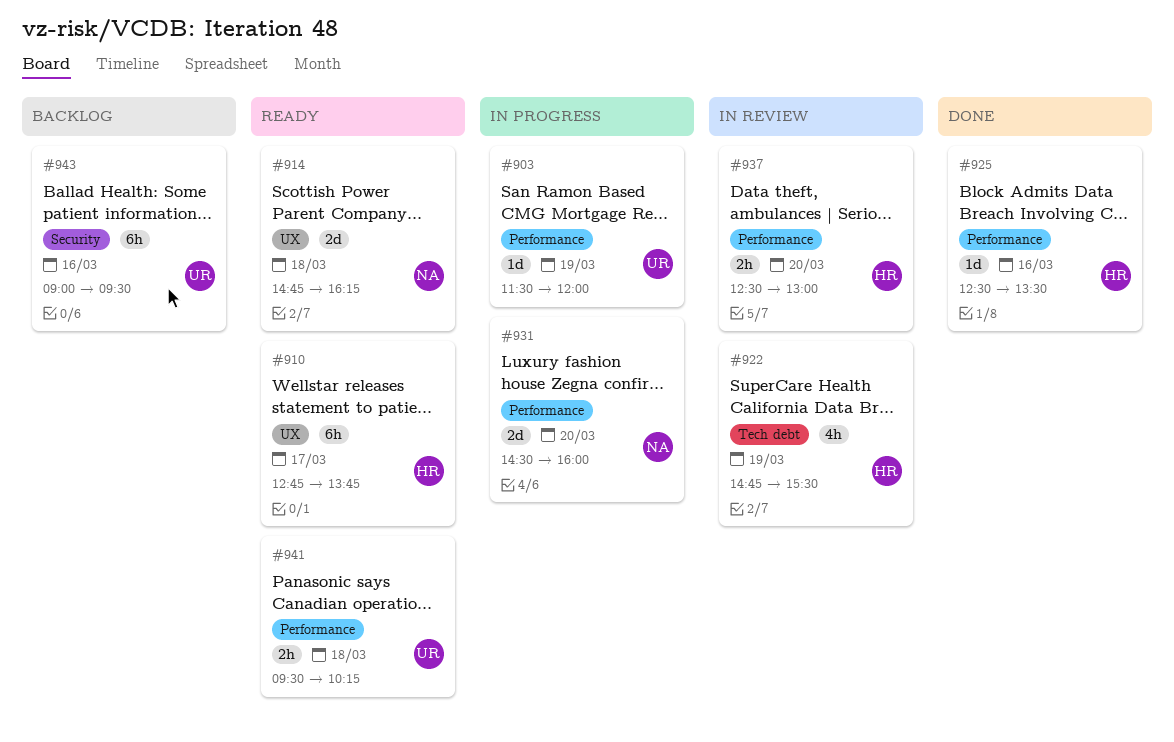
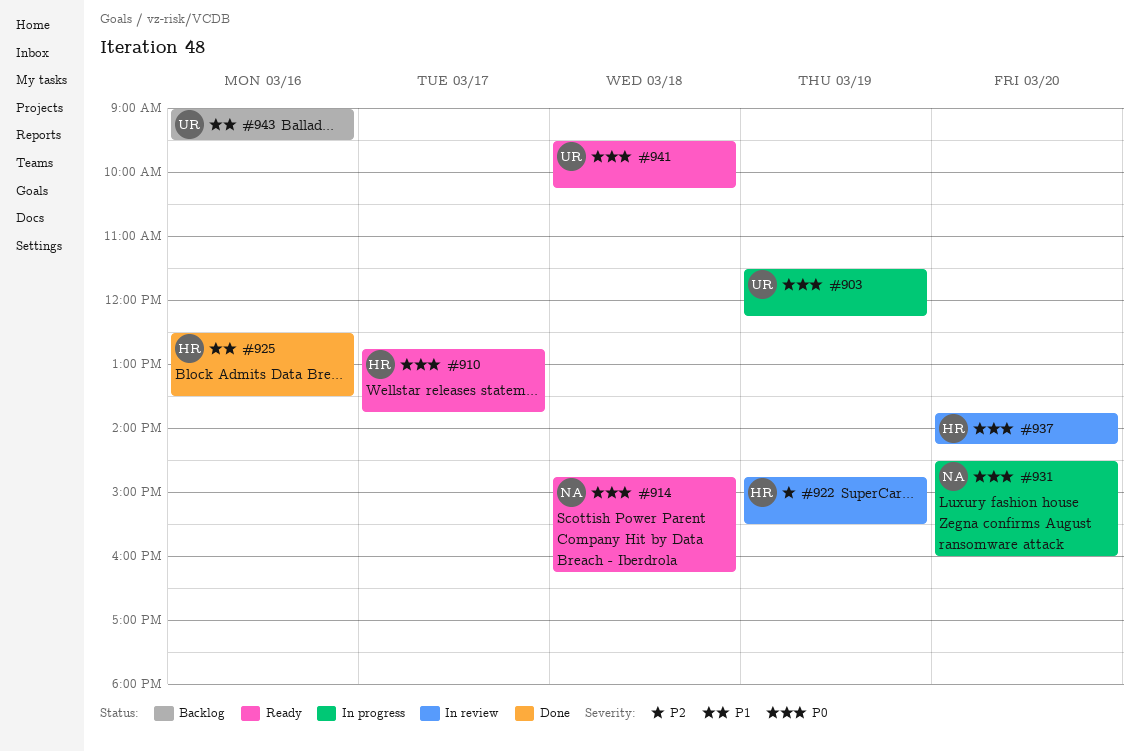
#903, ends: 12:00 -> 12:15
#937, begins: 12:30 -> 13:45
#937, ends: 13:00 -> 14:15

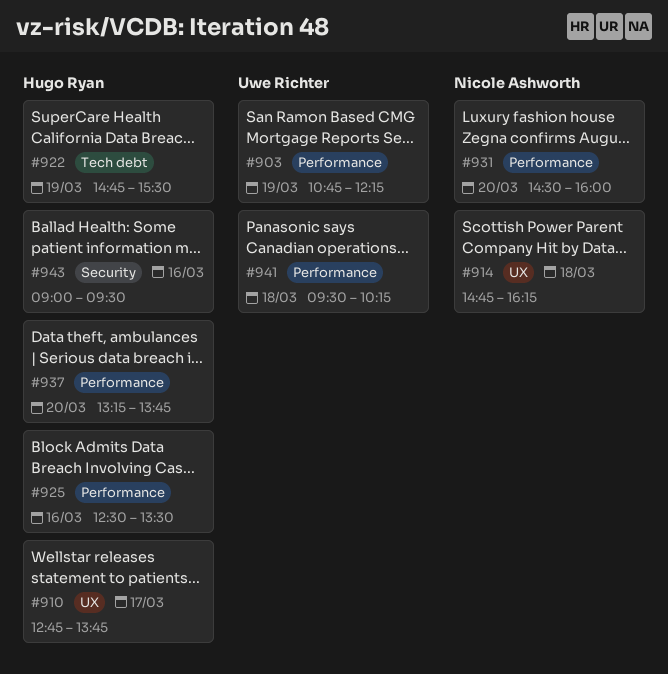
#903, begins: 11:30 -> 10:45
#937, begins: 13:45 -> 13:15
#937, ends: 14:15 -> 13:45
#943, owner: Uwe Richter -> Hugo Ryan

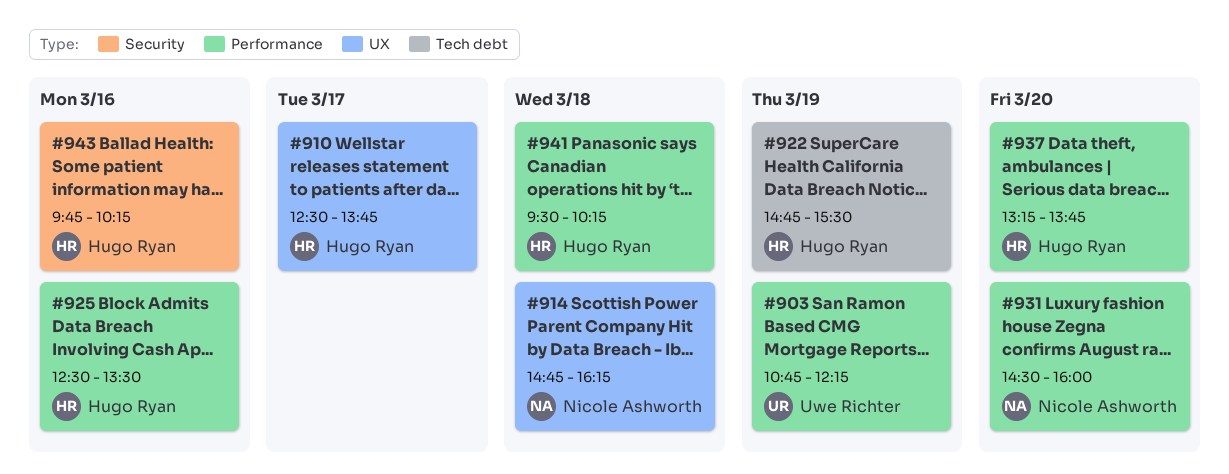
#910, begins: 12:45 -> 12:30
#941, owner: Uwe Richter -> Hugo Ryan
#943, begins: 09:00 -> 09:45
#943, ends: 09:30 -> 10:15

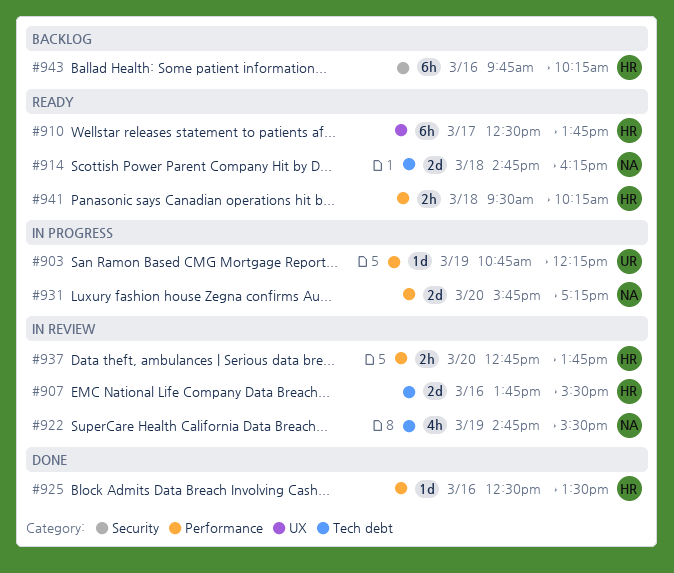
#907: none -> present
#914, label: UX -> Tech debt
#922, owner: Hugo Ryan -> Nicole Ashworth
#931, begins: 14:30 -> 15:45
#931, ends: 16:00 -> 17:15
#937, begins: 13:15 -> 12:45

